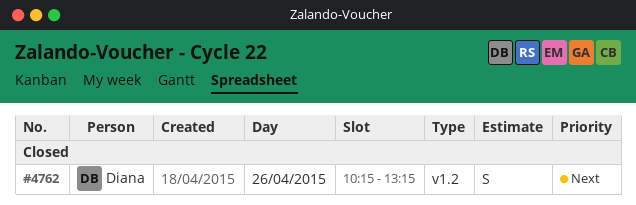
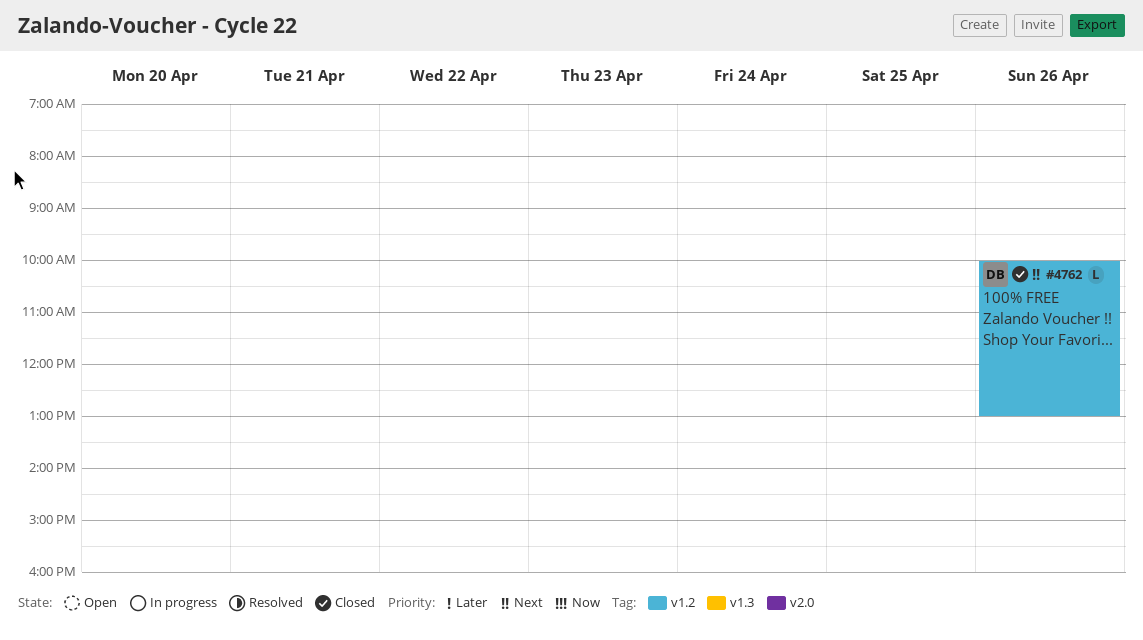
#4762, estimate: S -> L
#4762, begins: 10:15 -> 10:00
#4762, ends: 13:15 -> 13:00

